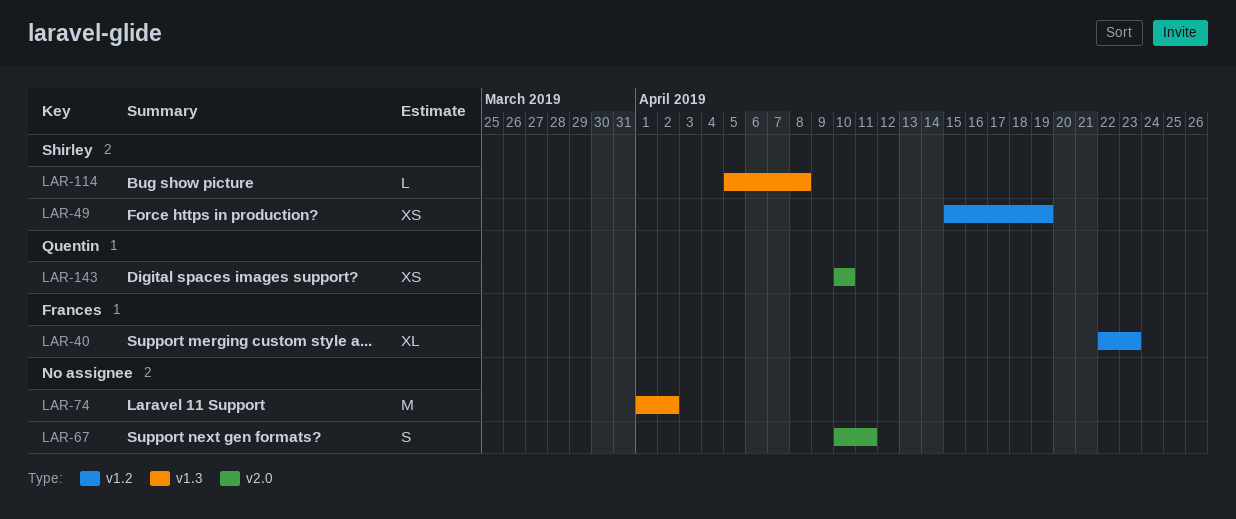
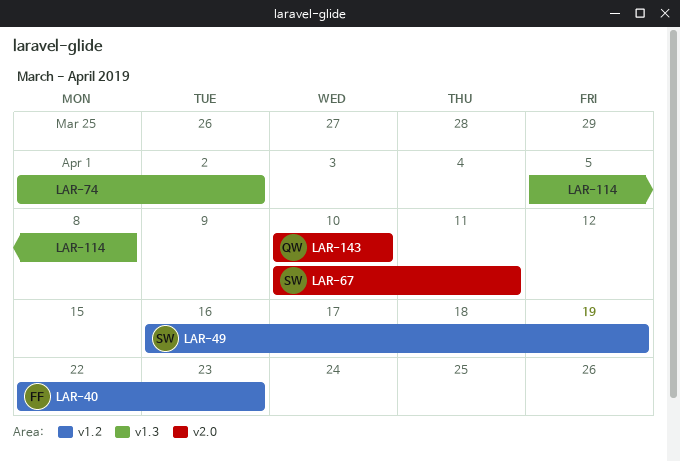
LAR-49, start: Apr 15 -> Apr 16
LAR-67, owner: none -> Shirley
LAR-114, owner: Shirley -> none

